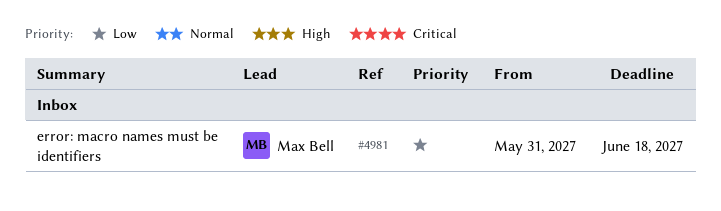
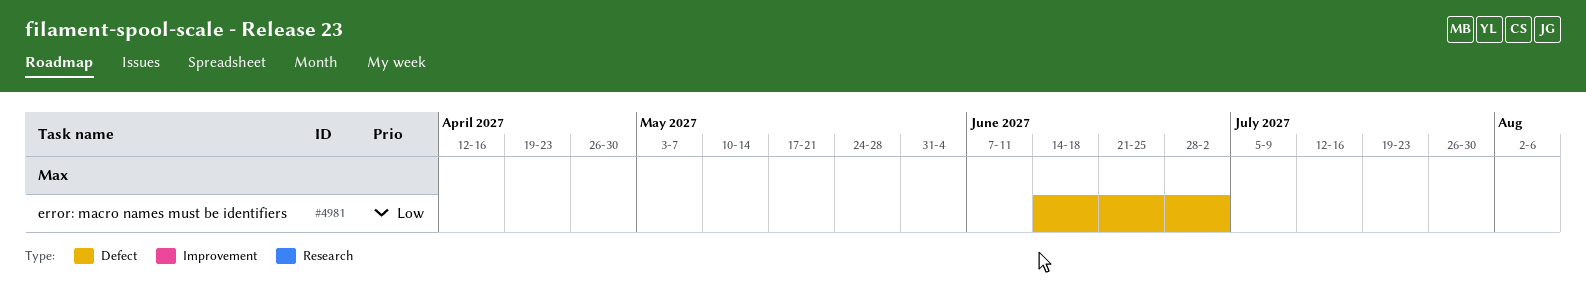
#4981, start: May 31 -> Jun 14
#4981, due: Jun 18 -> Jul 2

